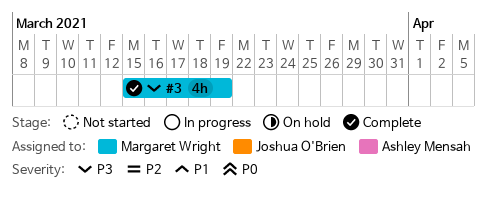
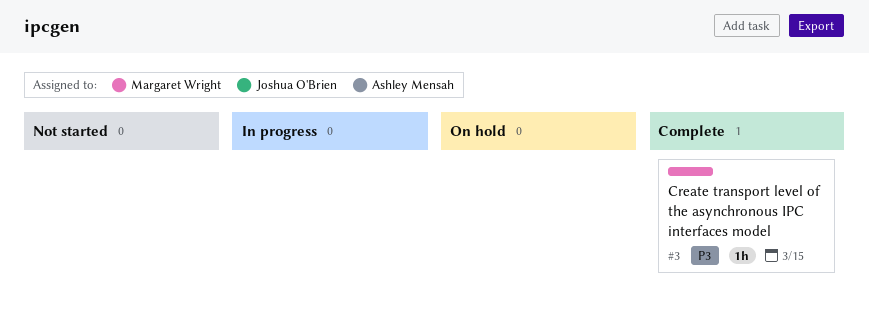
#3, estimate: 4h -> 1h
#3, due: Mar 19 -> Mar 15

